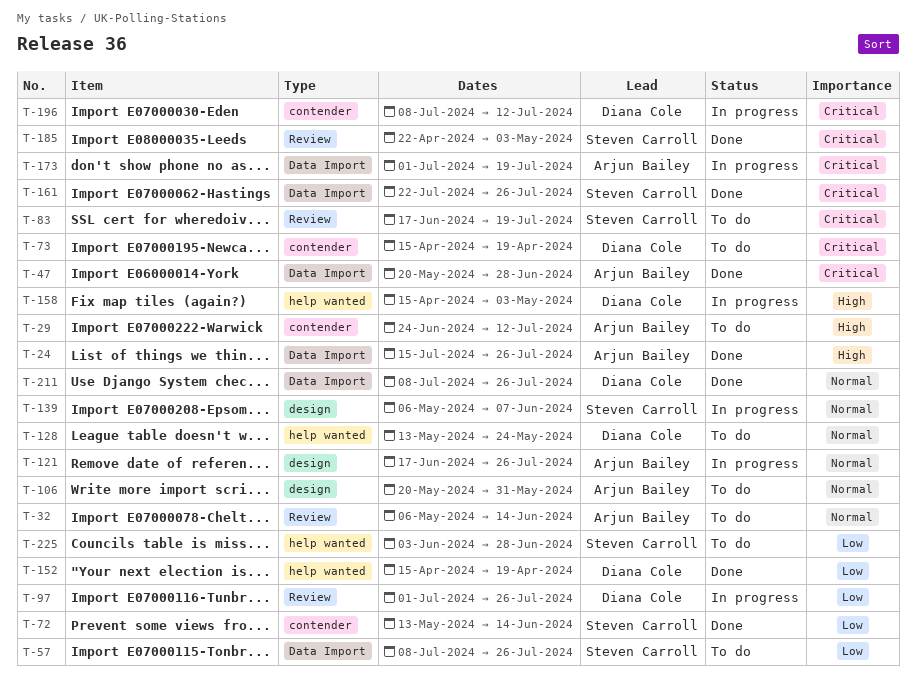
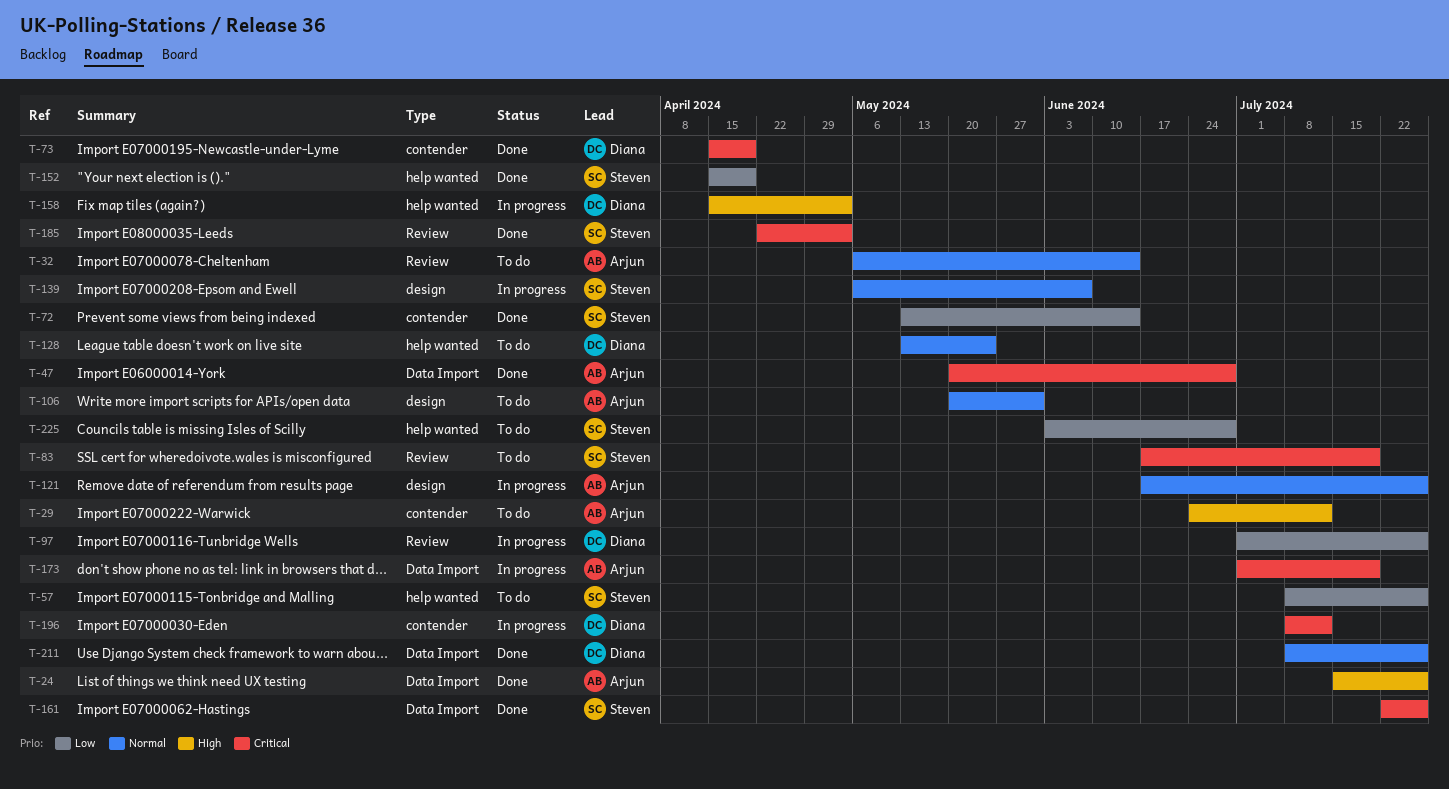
T-57, label: Data Import -> help wanted
T-73, status: To do -> Done
T-152, owner: Diana Cole -> Steven Carroll

